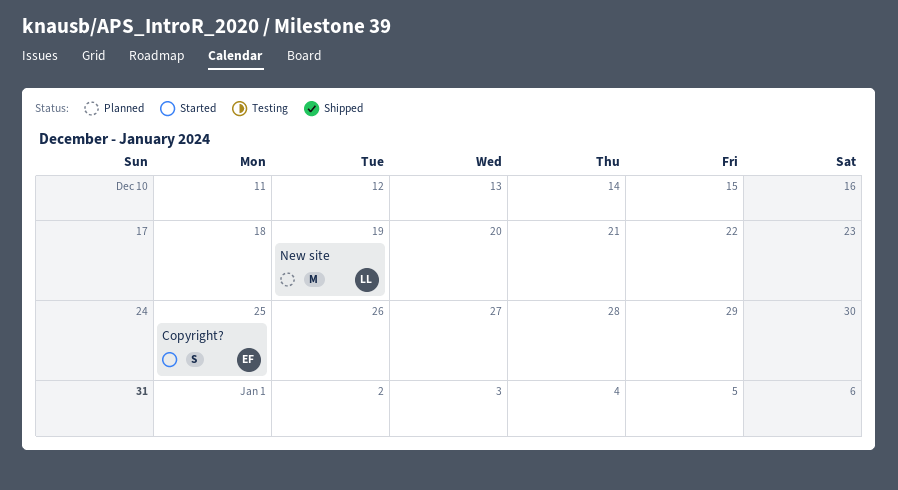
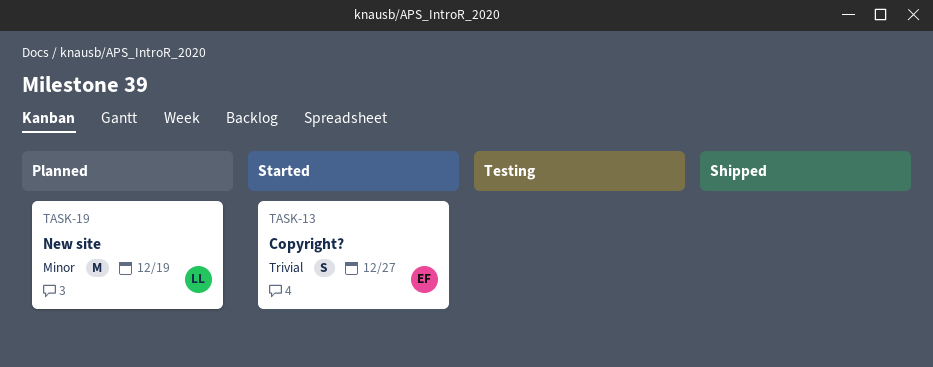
Copyright?, due: Dec 25 -> Dec 27

